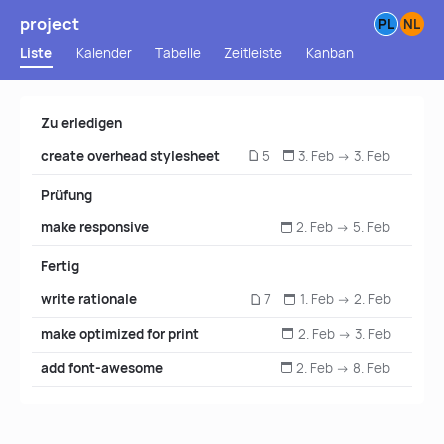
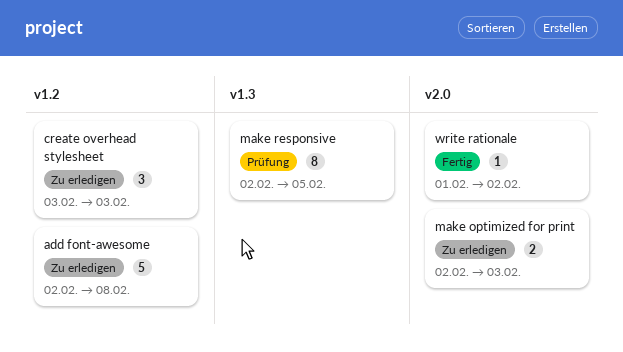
add font-awesome, status: Fertig -> Zu erledigen
make optimized for print, status: Fertig -> Zu erledigen

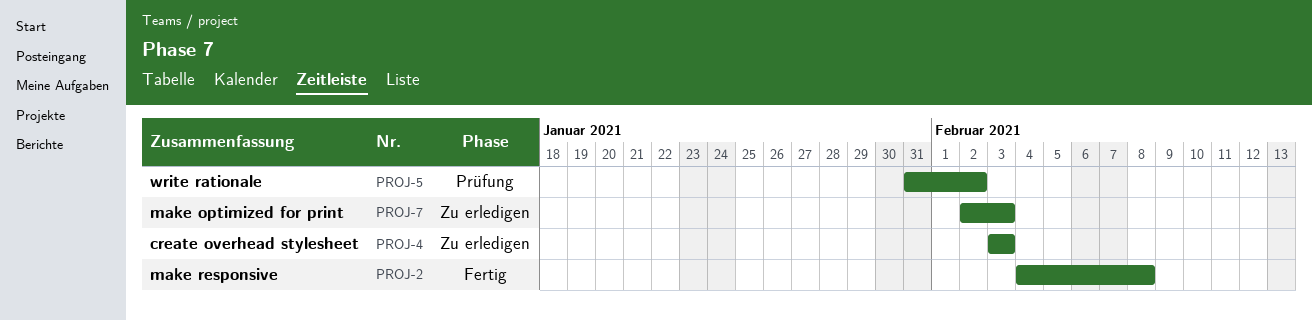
add font-awesome: present -> none
make responsive, status: Prüfung -> Fertig
make responsive, start: Feb 2 -> Feb 4
make responsive, due: Feb 5 -> Feb 8
write rationale, status: Fertig -> Prüfung
write rationale, start: Feb 1 -> Jan 31

